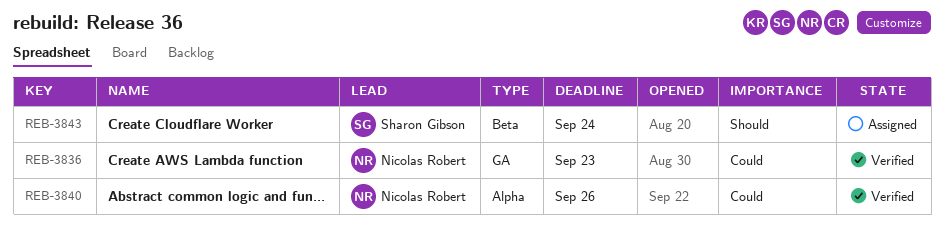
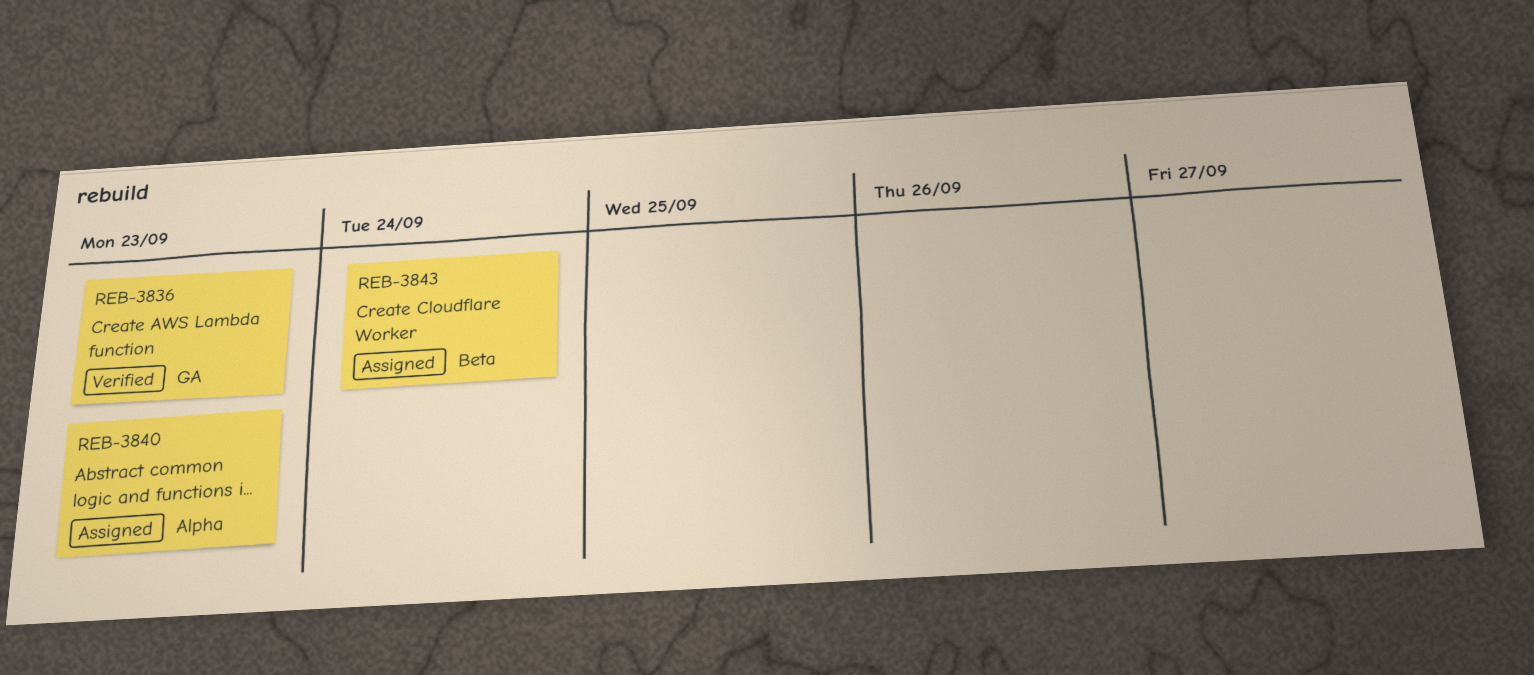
REB-3840, status: Verified -> Assigned
REB-3840, due: Sep 26 -> Sep 23

